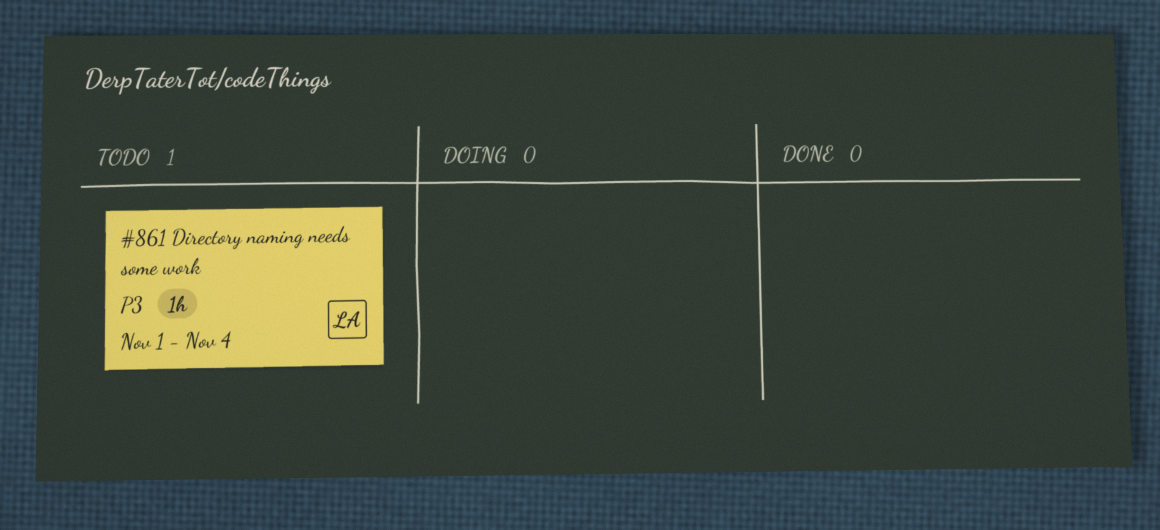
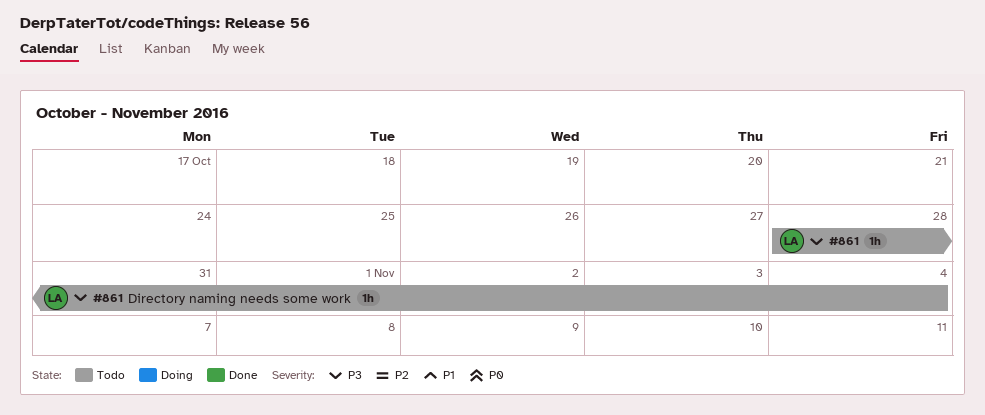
#861, start: Nov 1 -> Oct 28

